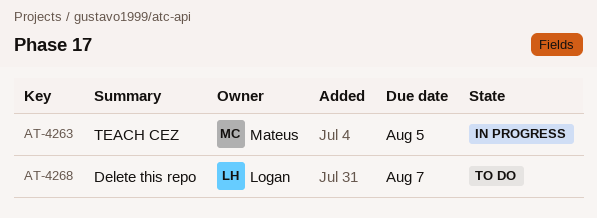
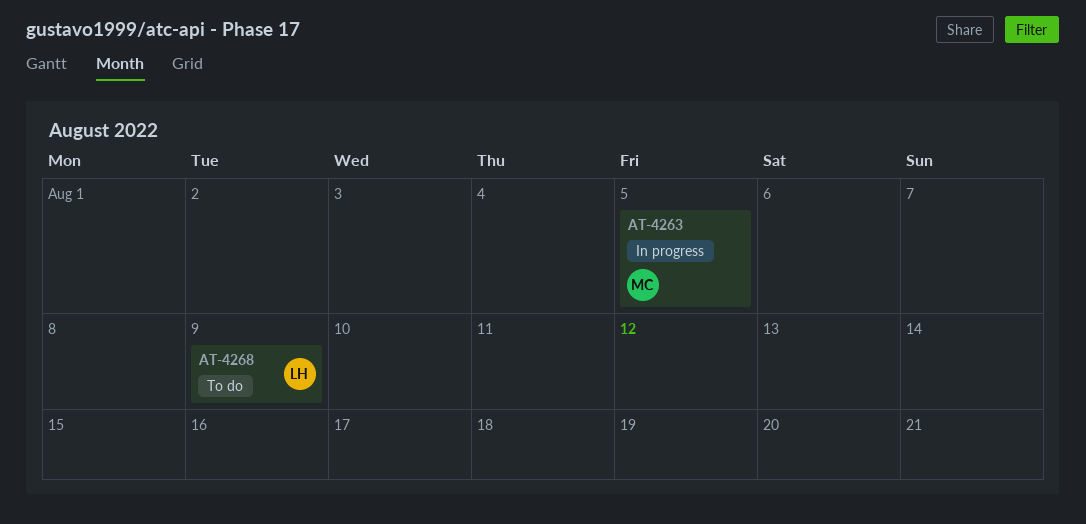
AT-4268, due: Aug 7 -> Aug 9

